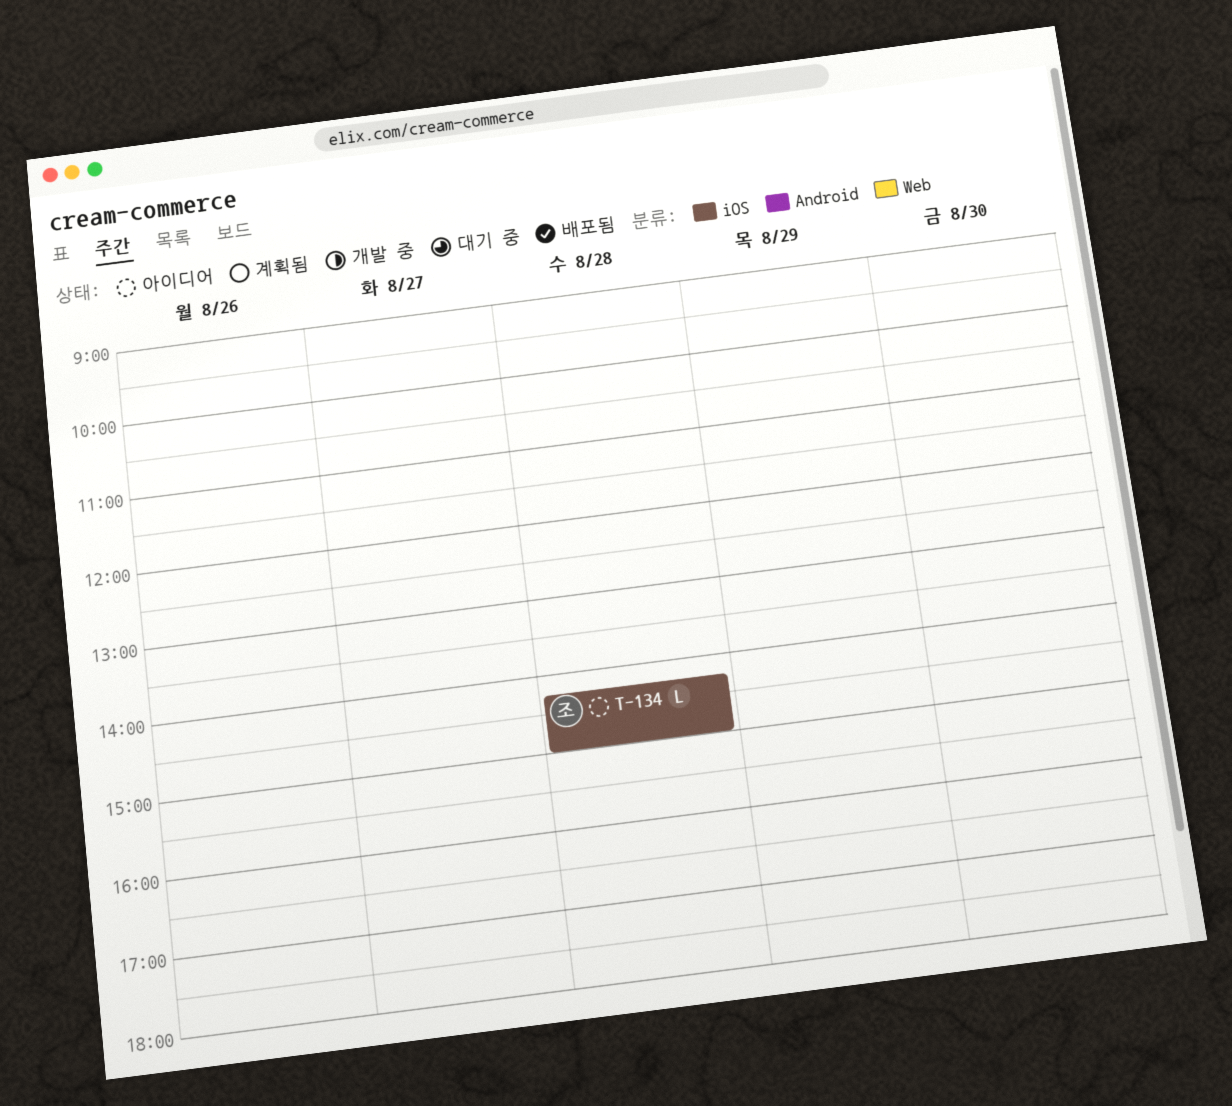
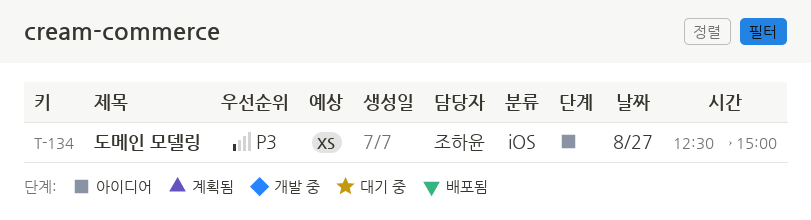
T-134, estimate: L -> XS
T-134, day: Aug 28 -> Aug 27
T-134, begins: 14:15 -> 12:30

